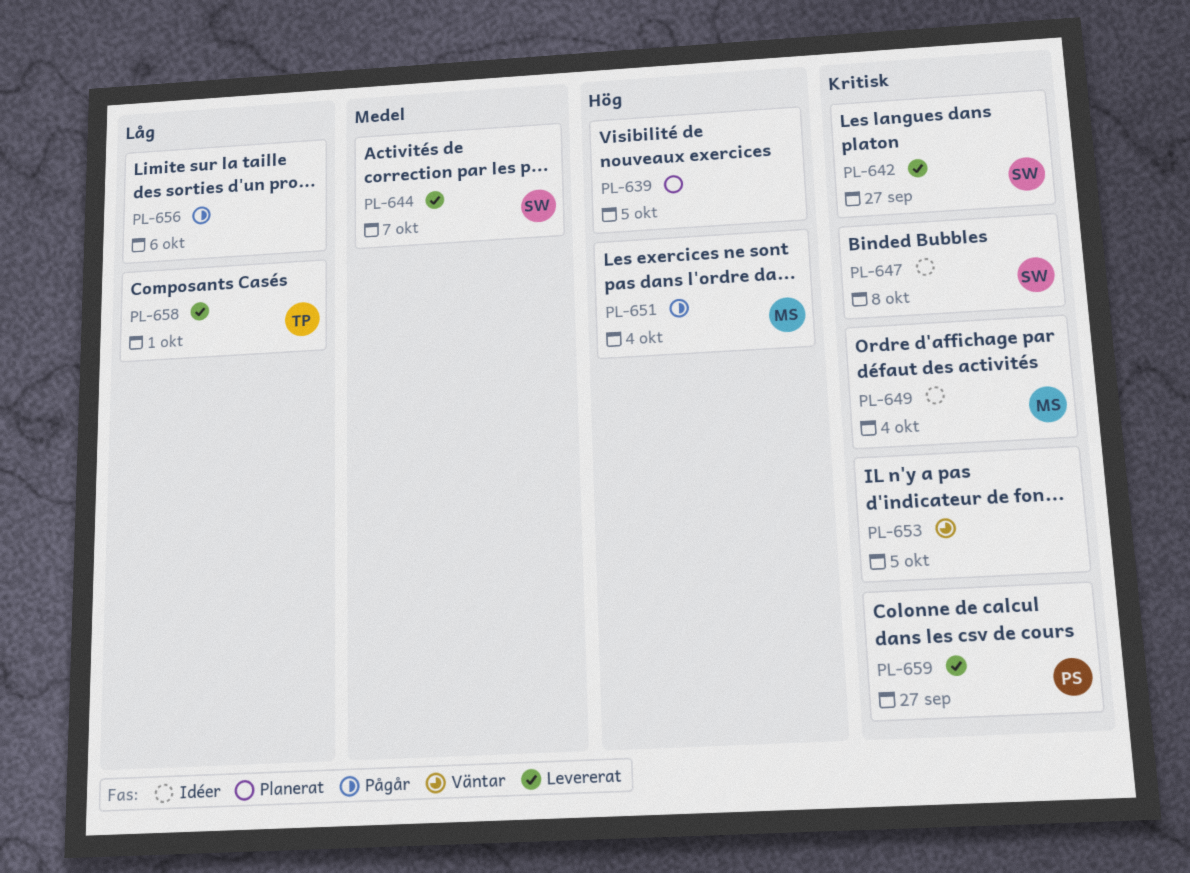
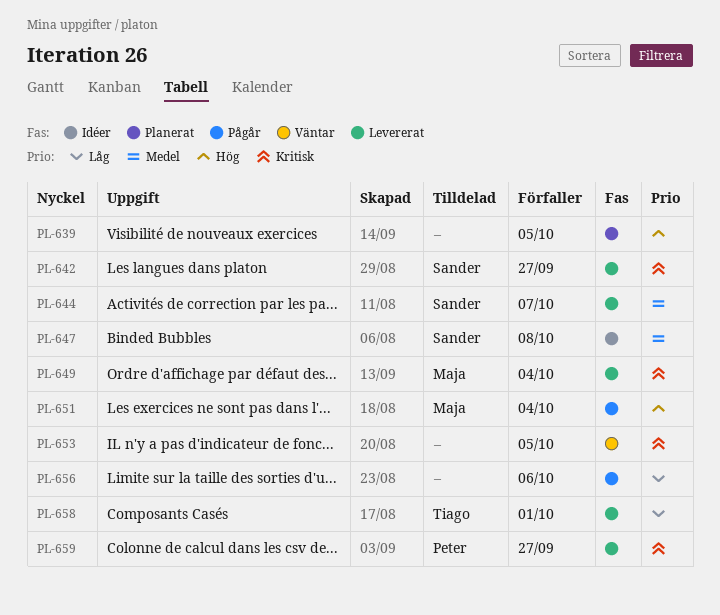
PL-647, priority: Kritisk -> Medel
PL-649, status: Idéer -> Levererat

